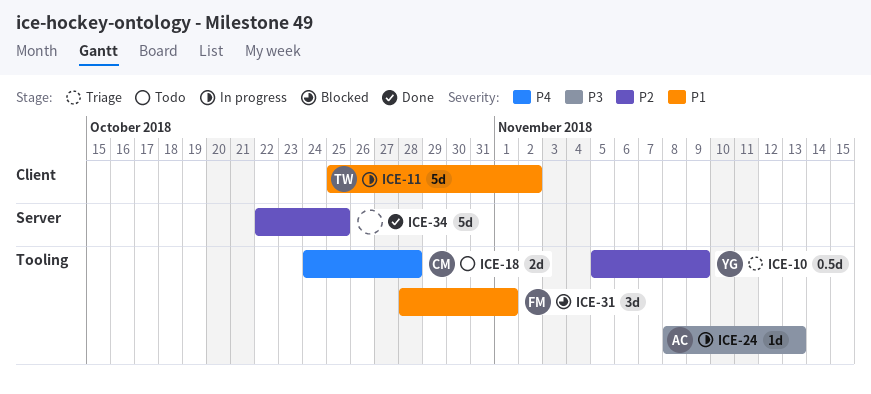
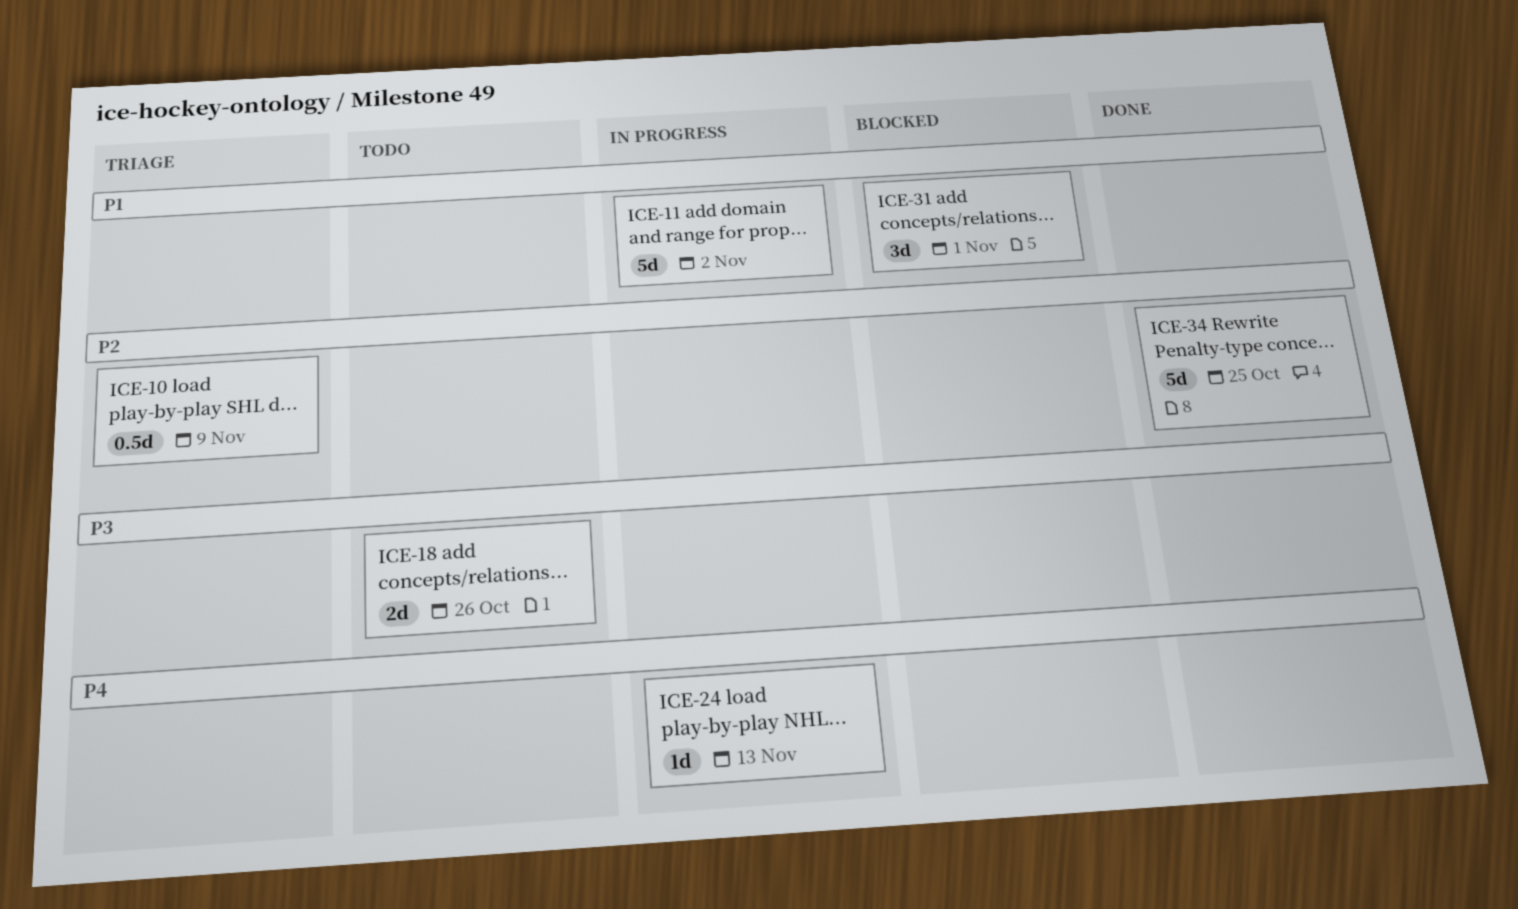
ICE-18, priority: P4 -> P3
ICE-18, due: Oct 28 -> Oct 26
ICE-24, priority: P3 -> P4

